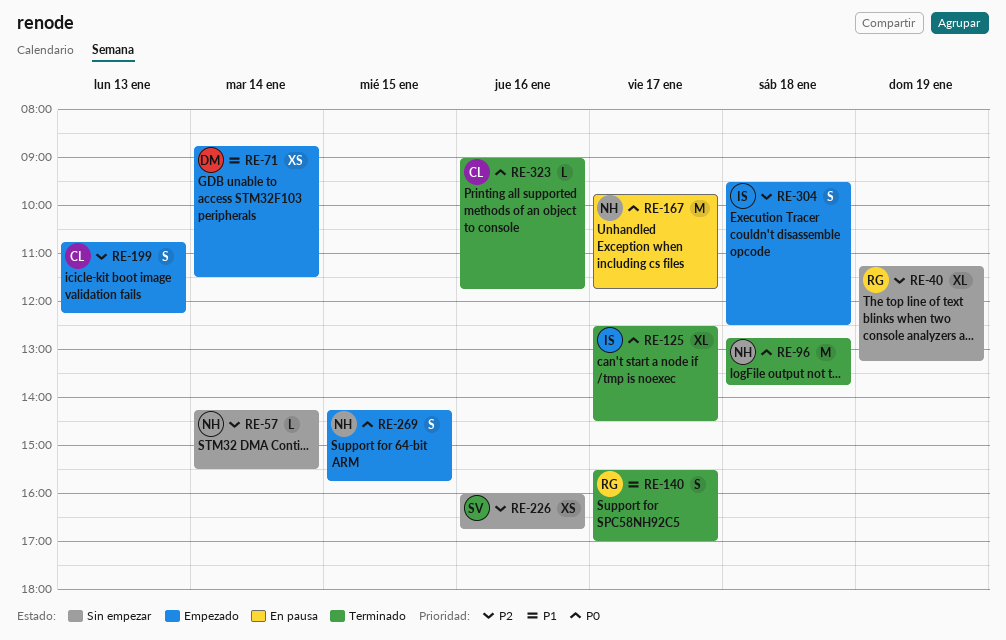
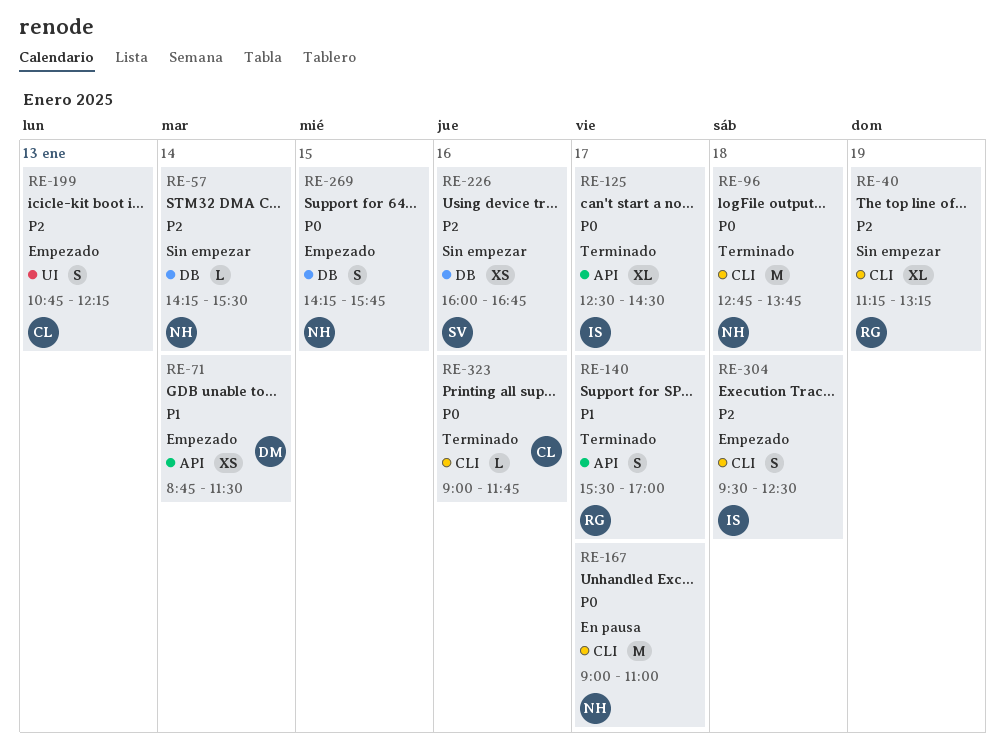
RE-167, begins: 09:45 -> 09:00
RE-167, ends: 11:45 -> 11:00

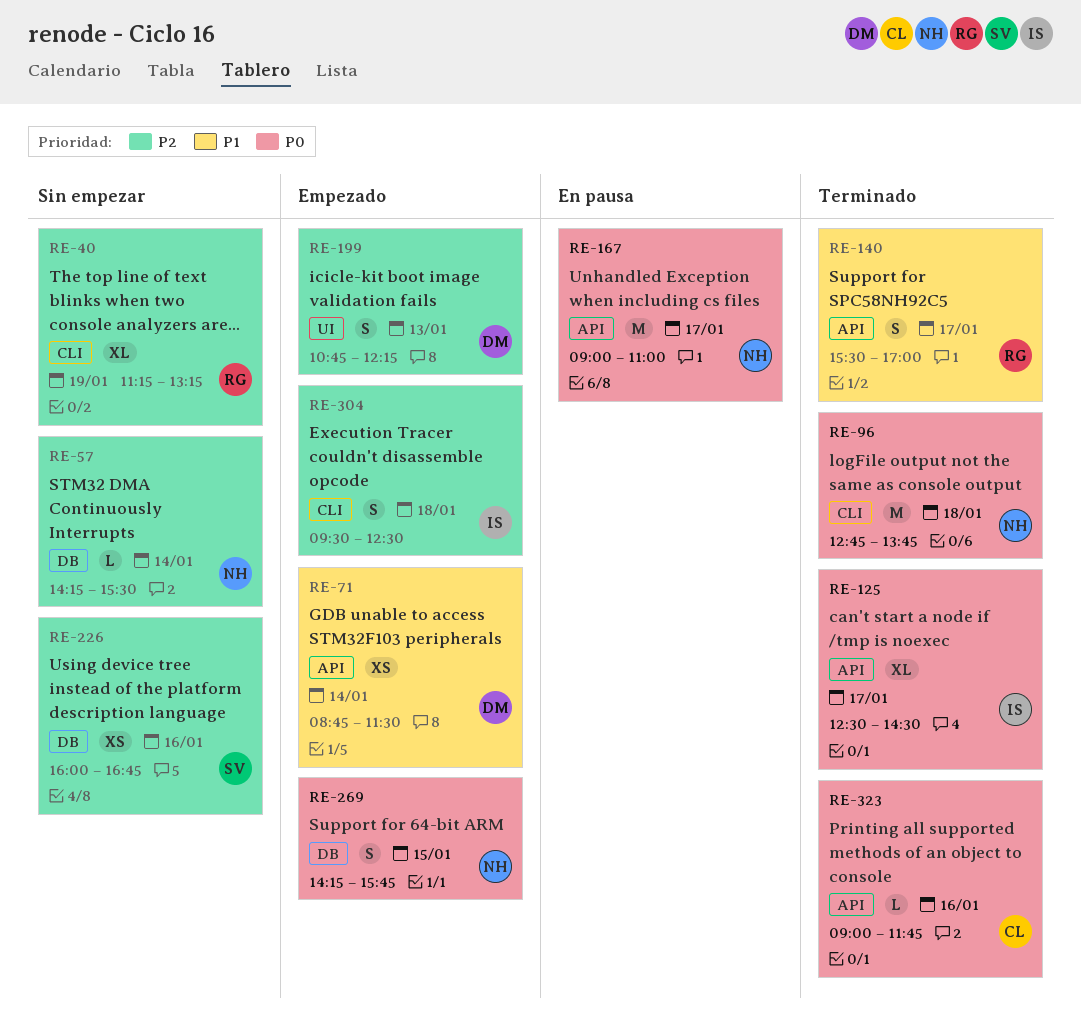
RE-167, label: CLI -> API
RE-199, owner: CL -> DM
RE-323, label: CLI -> API

